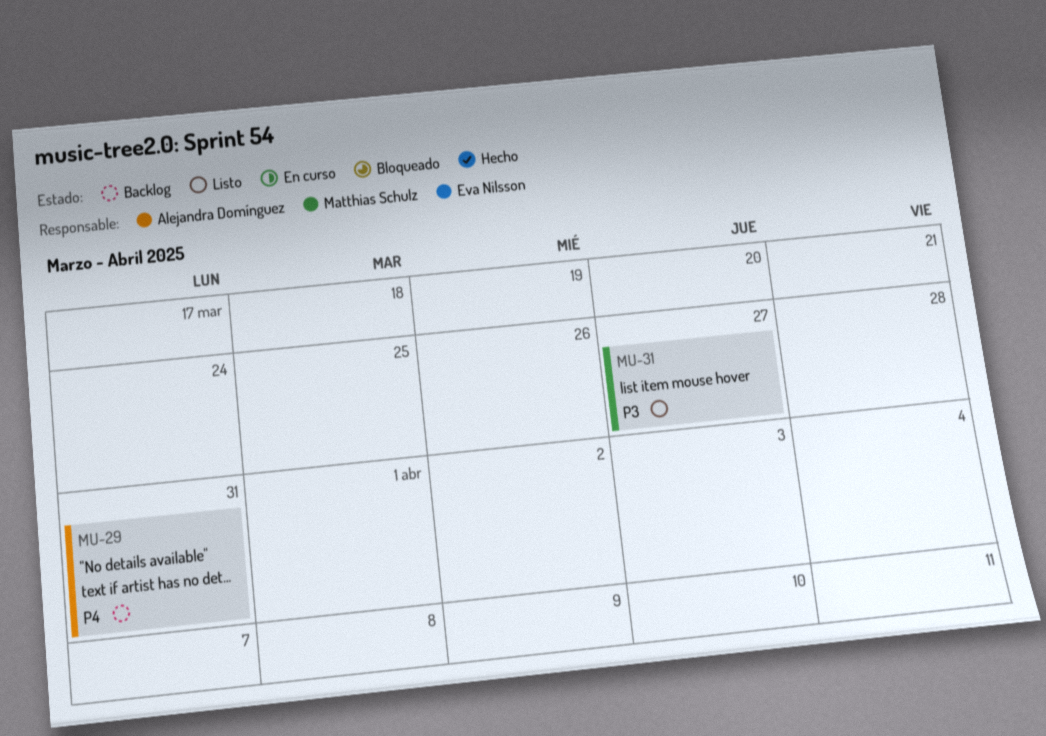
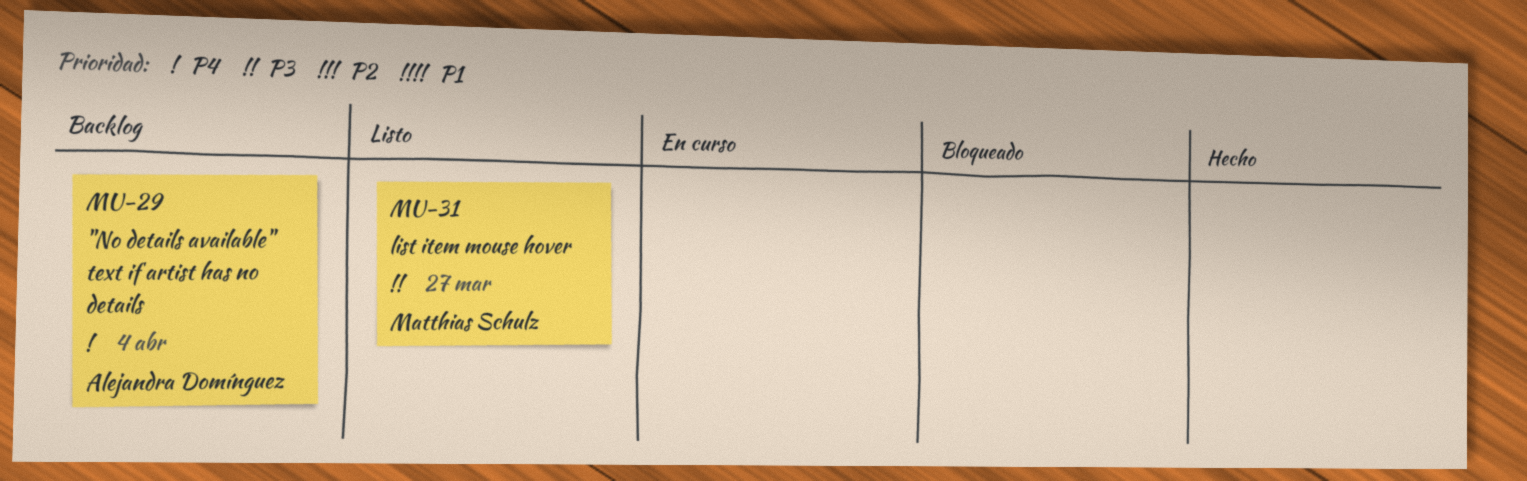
MU-29, due: Mar 31 -> Apr 4

